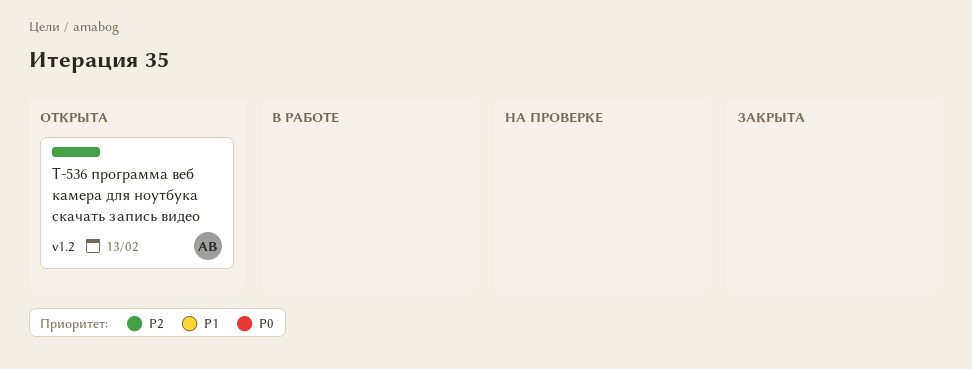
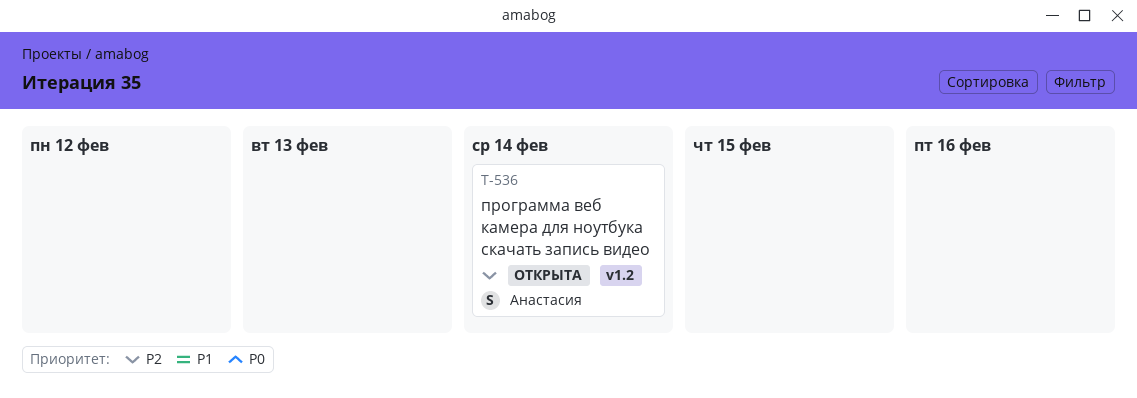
T-536, due: Feb 13 -> Feb 14

